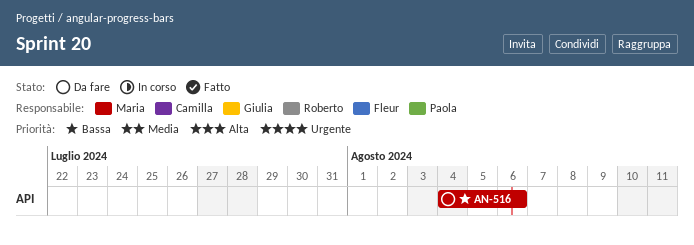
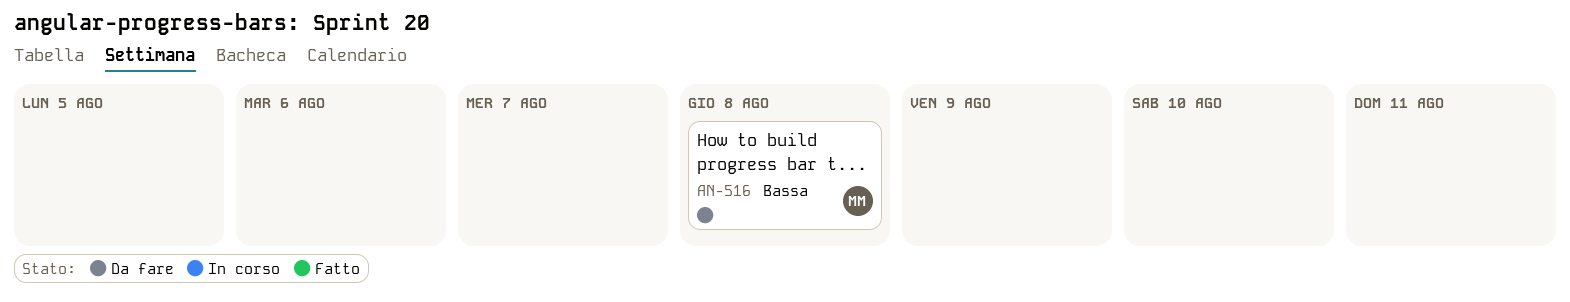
AN-516, due: Aug 6 -> Aug 8

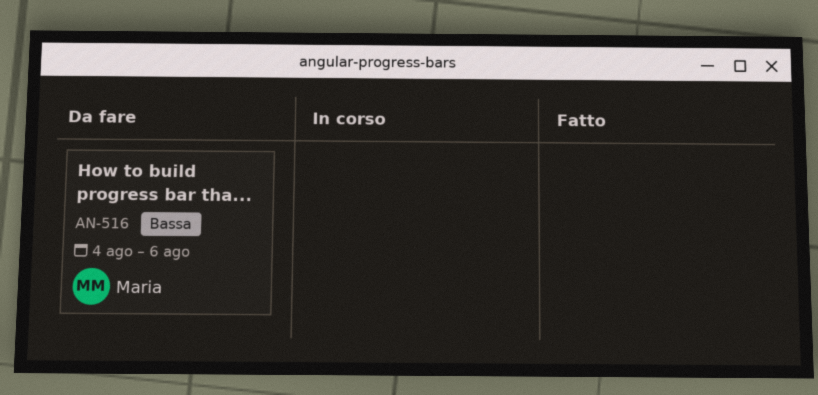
AN-516, due: Aug 8 -> Aug 6

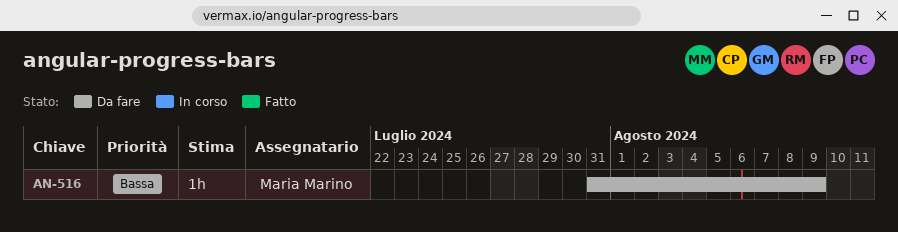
AN-516, start: Aug 4 -> Jul 31
AN-516, due: Aug 6 -> Aug 9

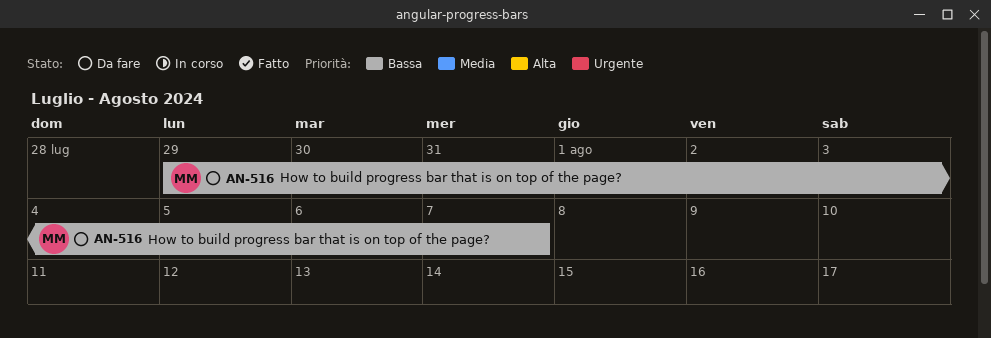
AN-516, start: Jul 31 -> Jul 29
AN-516, due: Aug 9 -> Aug 7

